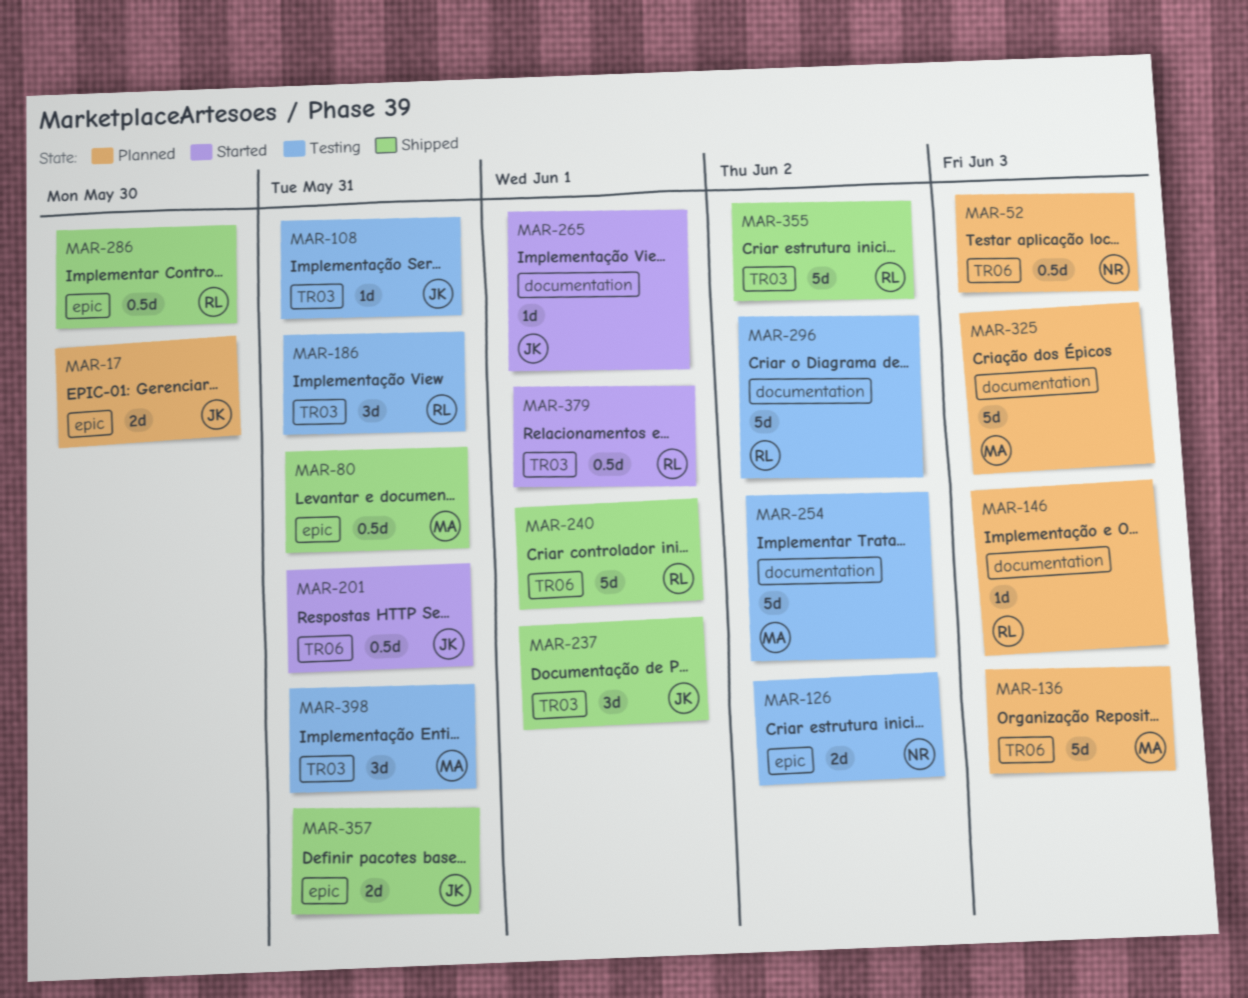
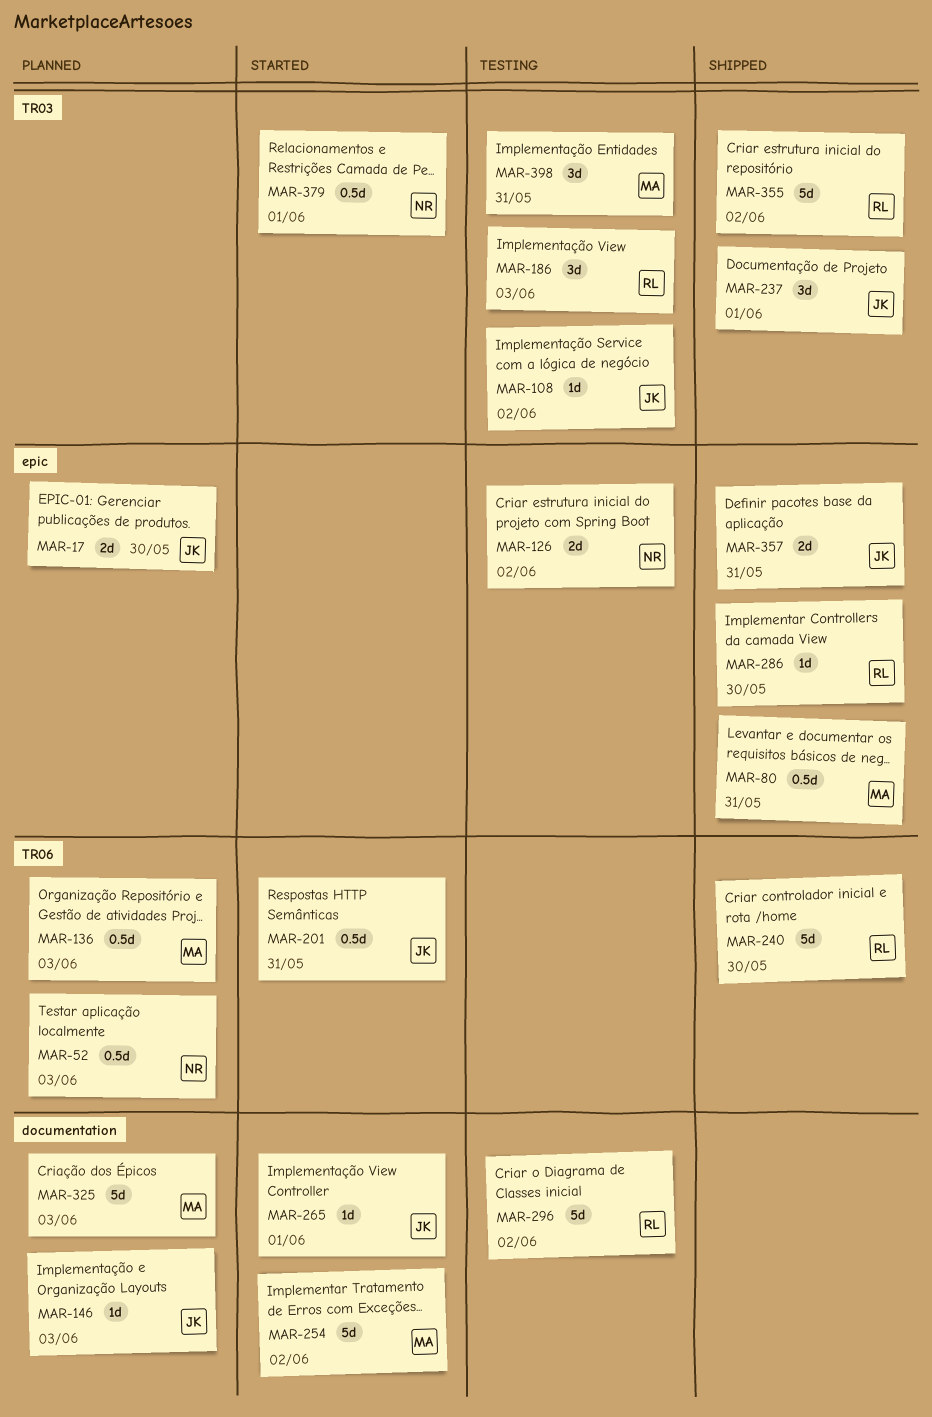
MAR-108, due: May 31 -> Jun 2
MAR-136, estimate: 5d -> 0.5d
MAR-146, owner: RL -> JK
MAR-186, due: May 31 -> Jun 3
MAR-240, due: Jun 1 -> May 30
MAR-254, status: Testing -> Started
MAR-286, estimate: 0.5d -> 1d
MAR-379, owner: RL -> NR

